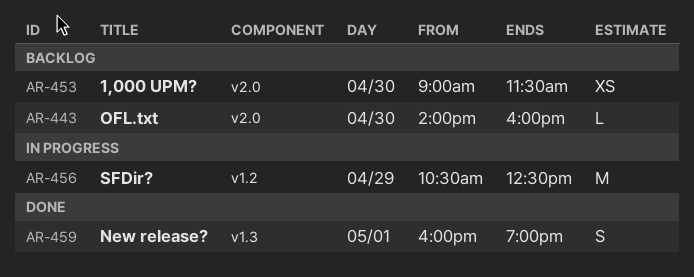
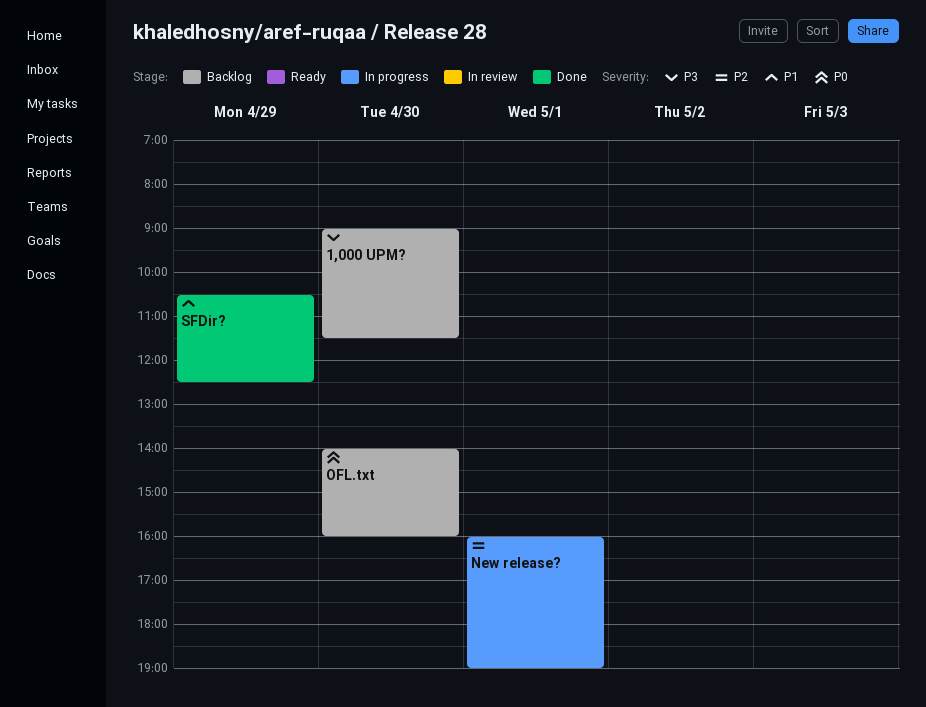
New release?, status: Done -> In progress
SFDir?, status: In progress -> Done

